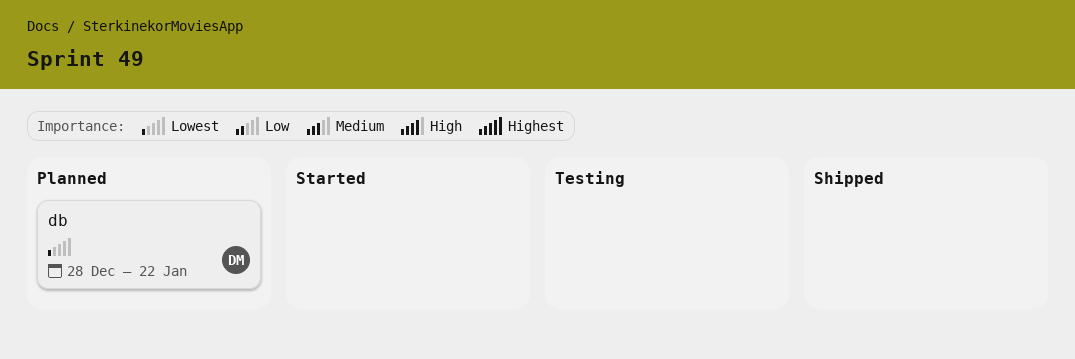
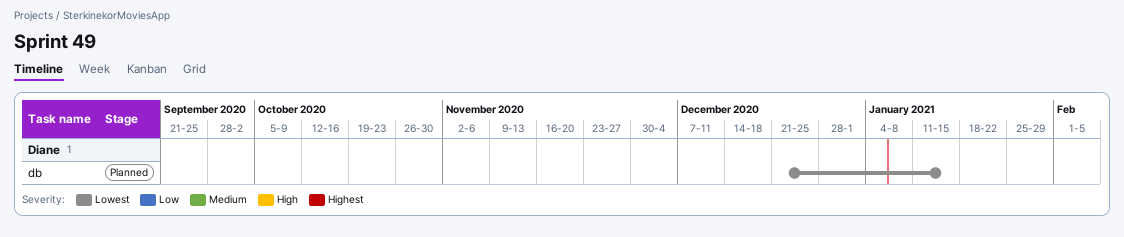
db, start: Dec 28 -> Dec 21
db, due: Jan 22 -> Jan 15

